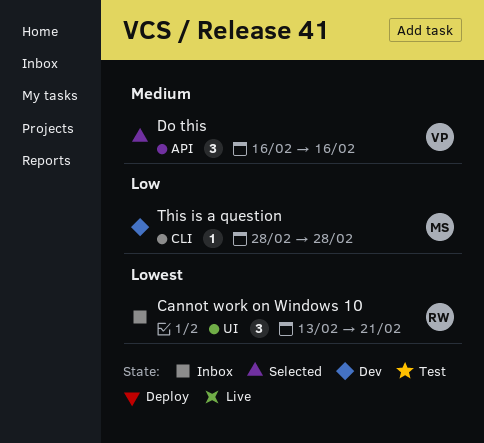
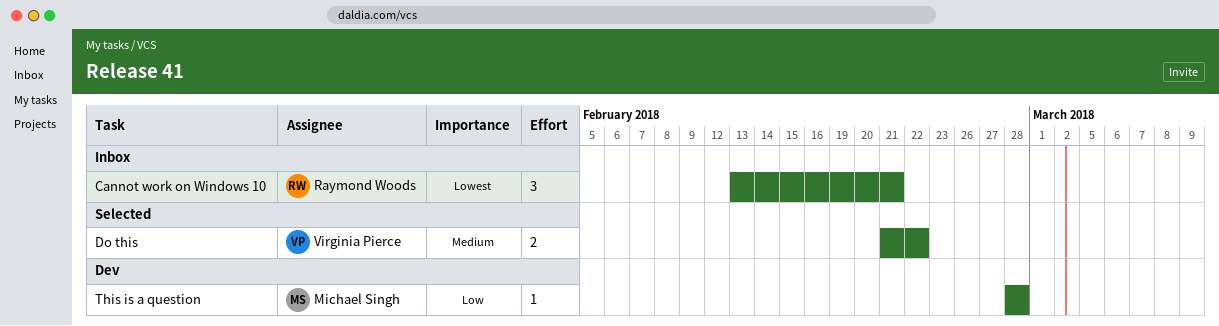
Do this, estimate: 3 -> 2
Do this, start: Feb 16 -> Feb 21
Do this, due: Feb 16 -> Feb 22

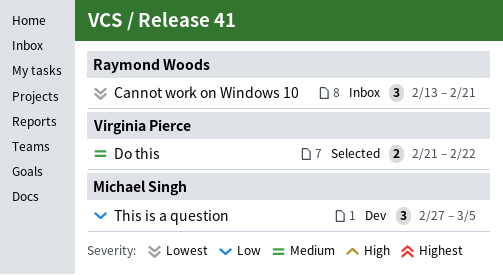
This is a question, estimate: 1 -> 3
This is a question, start: Feb 28 -> Feb 27
This is a question, due: Feb 28 -> Mar 5

